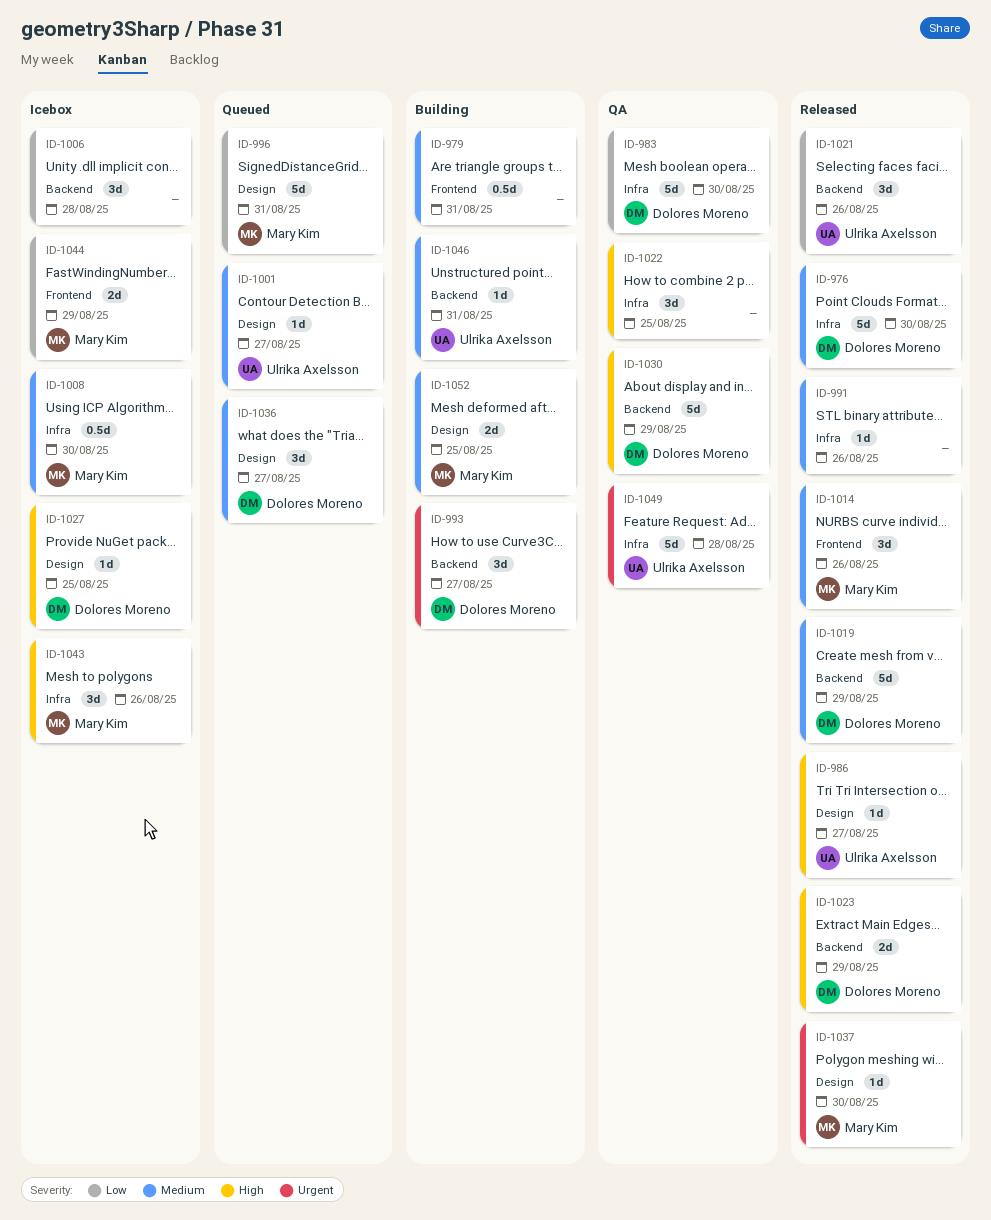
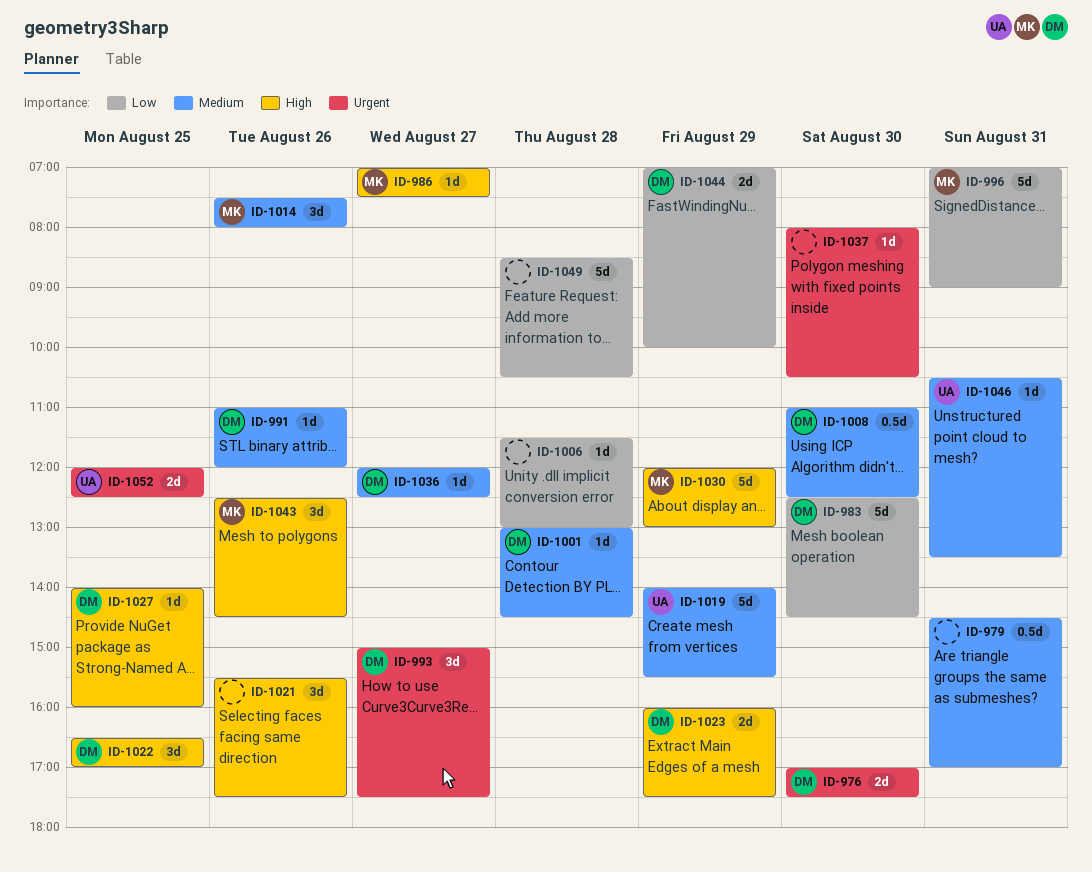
ID-976, priority: Medium -> Urgent
ID-976, estimate: 5d -> 2d
ID-986, owner: Ulrika Axelsson -> Mary Kim
ID-991, owner: none -> Dolores Moreno
ID-1001, owner: Ulrika Axelsson -> Dolores Moreno
ID-1001, day: Aug 27 -> Aug 28
ID-1006, estimate: 3d -> 1d
ID-1008, owner: Mary Kim -> Dolores Moreno
ID-1019, owner: Dolores Moreno -> Ulrika Axelsson
ID-1021, owner: Ulrika Axelsson -> none
ID-1021, priority: Low -> High
ID-1022, owner: none -> Dolores Moreno
ID-1030, owner: Dolores Moreno -> Mary Kim
ID-1036, estimate: 3d -> 1d
ID-1037, owner: Mary Kim -> none
ID-1044, owner: Mary Kim -> Dolores Moreno
ID-1049, owner: Ulrika Axelsson -> none
ID-1049, priority: Urgent -> Low
ID-1052, owner: Mary Kim -> Ulrika Axelsson
ID-1052, priority: Medium -> Urgent

